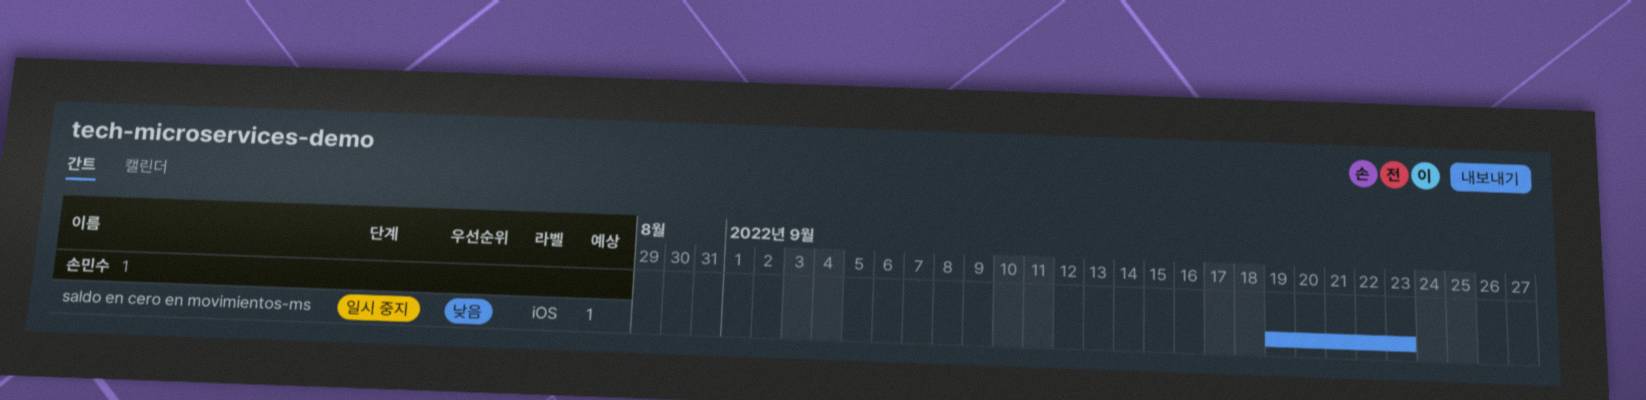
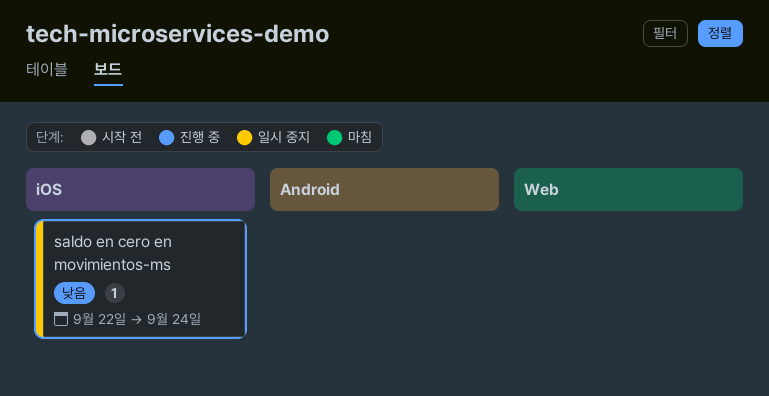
saldo en cero en movimientos-ms, start: Sep 19 -> Sep 22
saldo en cero en movimientos-ms, due: Sep 23 -> Sep 24

